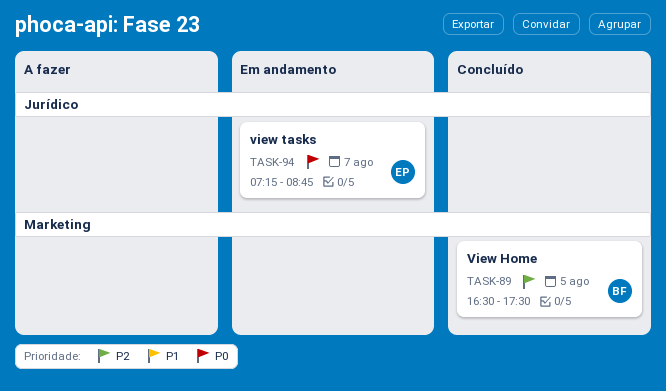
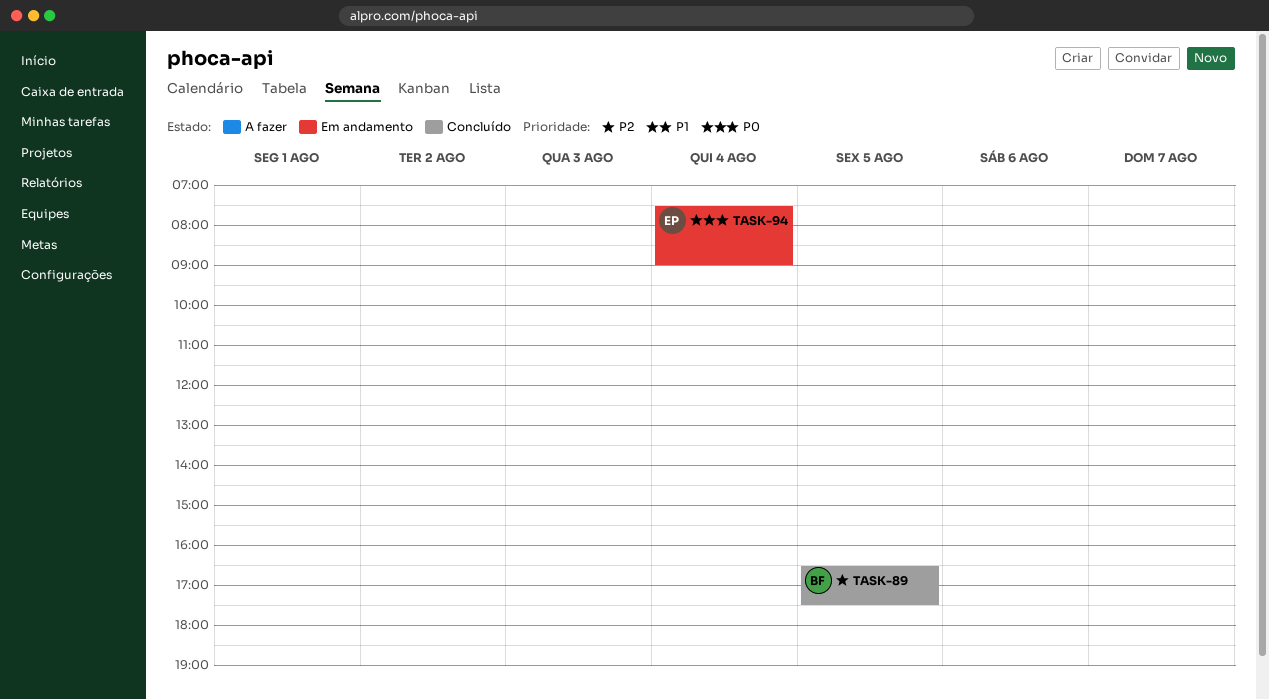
TASK-94, day: Aug 7 -> Aug 4
TASK-94, begins: 07:15 -> 07:30
TASK-94, ends: 08:45 -> 09:00

